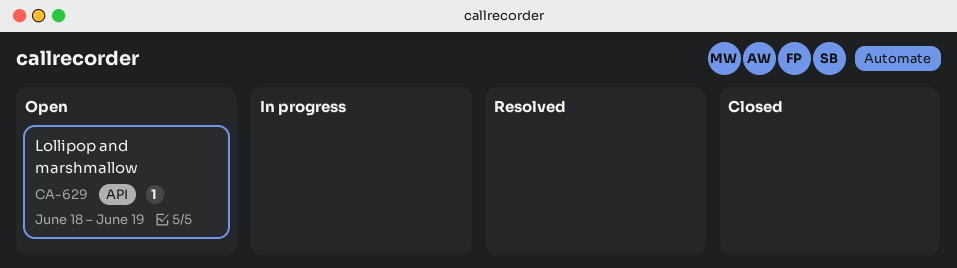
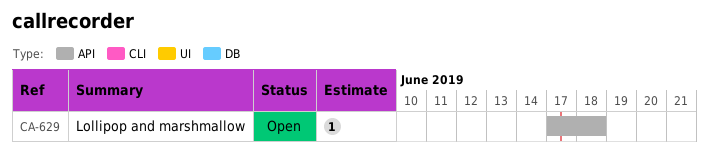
CA-629, start: Jun 18 -> Jun 17
CA-629, due: Jun 19 -> Jun 18

